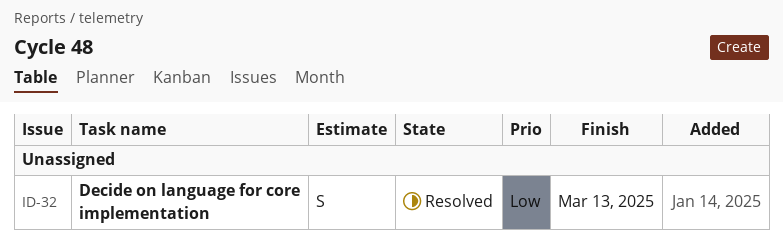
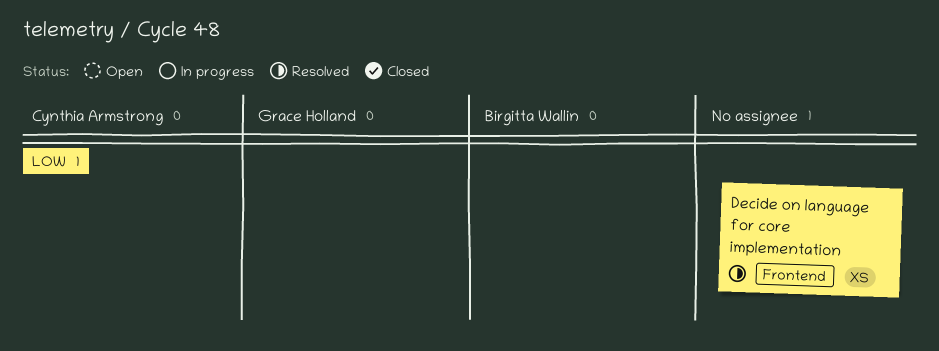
Decide on language for core implementation, estimate: S -> XS

